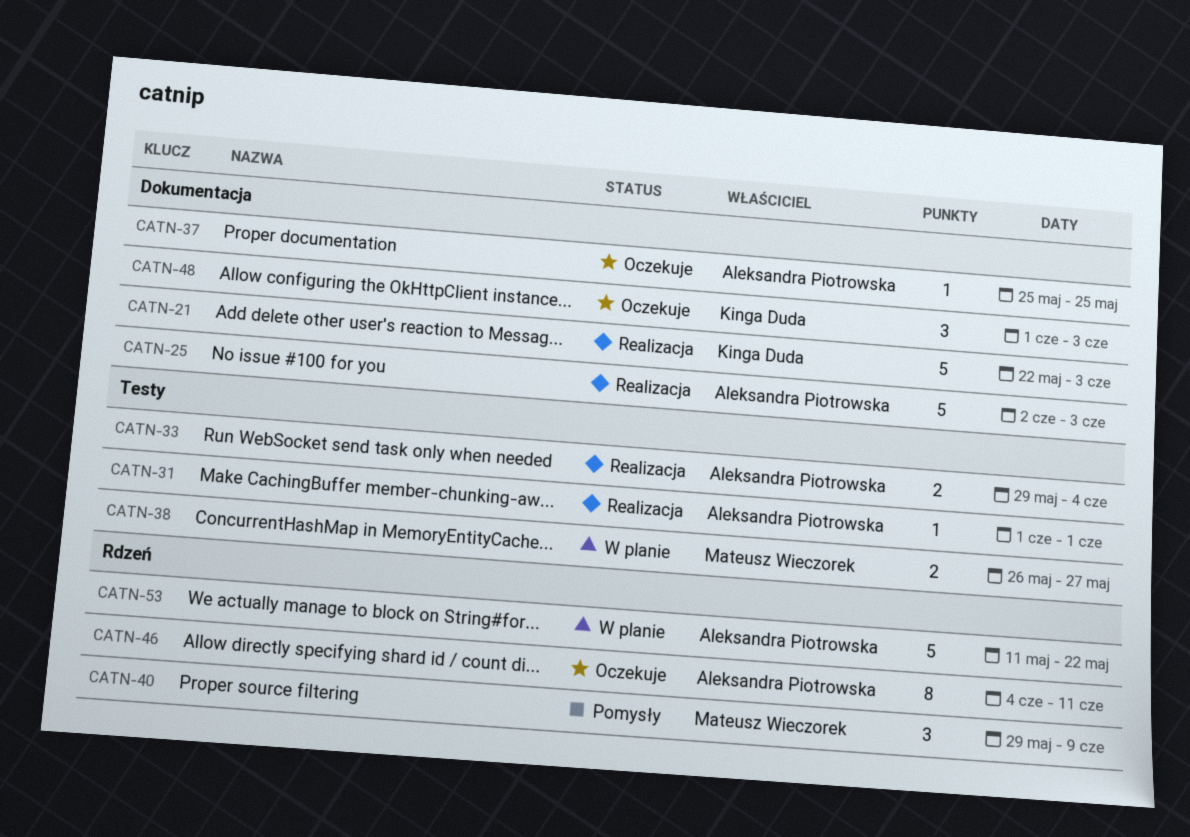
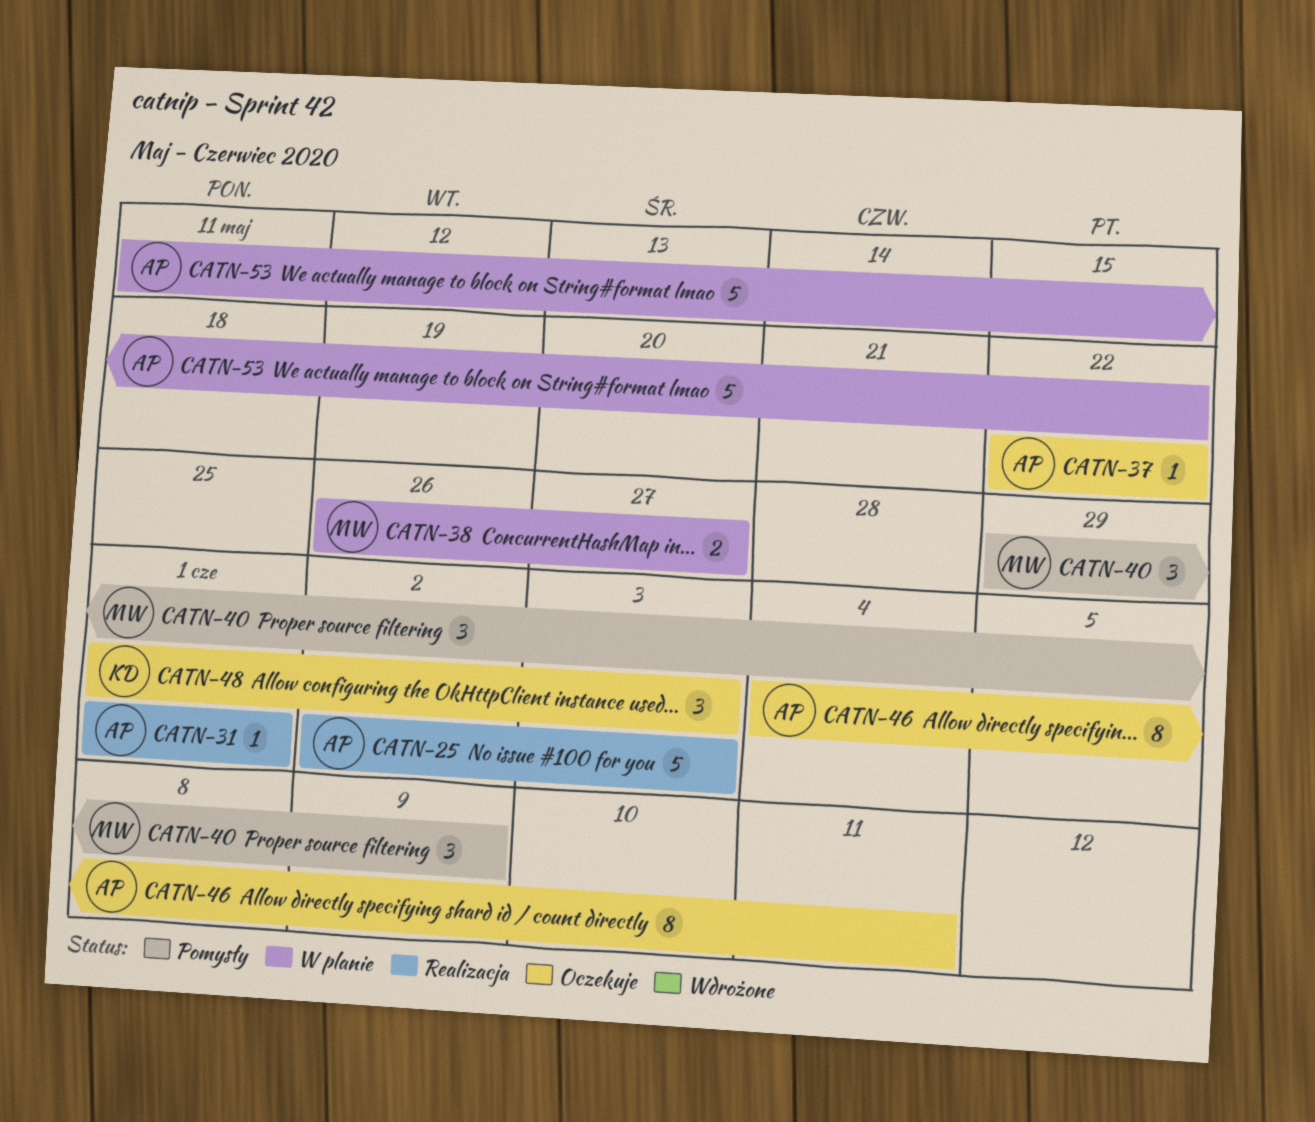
CATN-21: present -> none
CATN-33: present -> none
CATN-37, start: May 25 -> May 22
CATN-37, due: May 25 -> May 22

